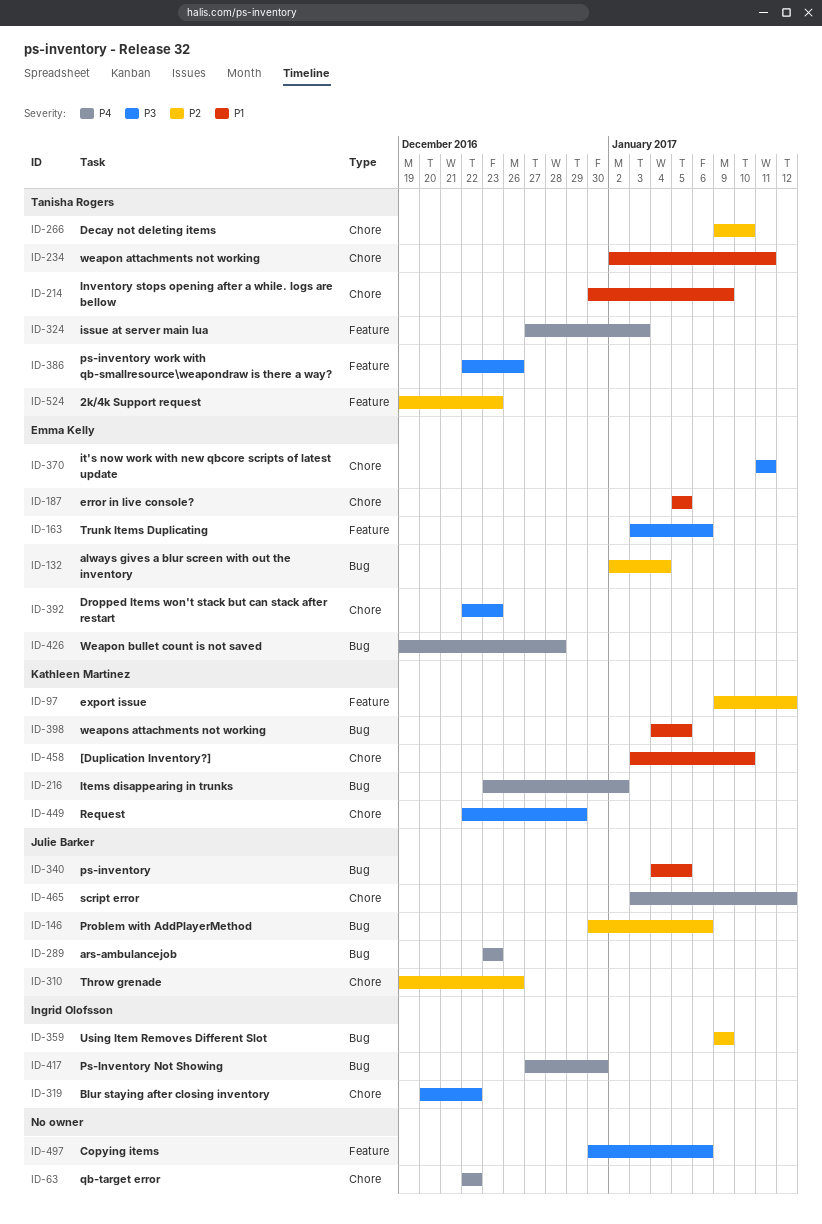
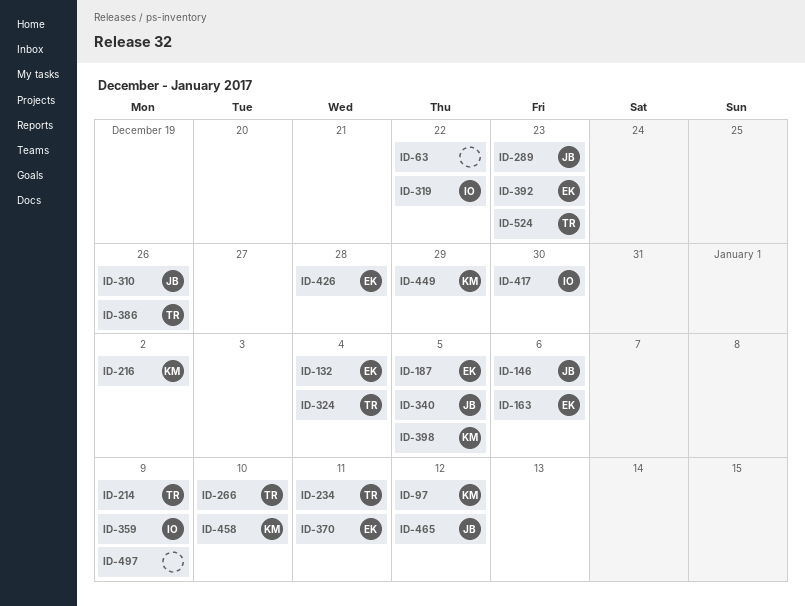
ID-324, due: Jan 3 -> Jan 4
ID-497, due: Jan 6 -> Jan 9

